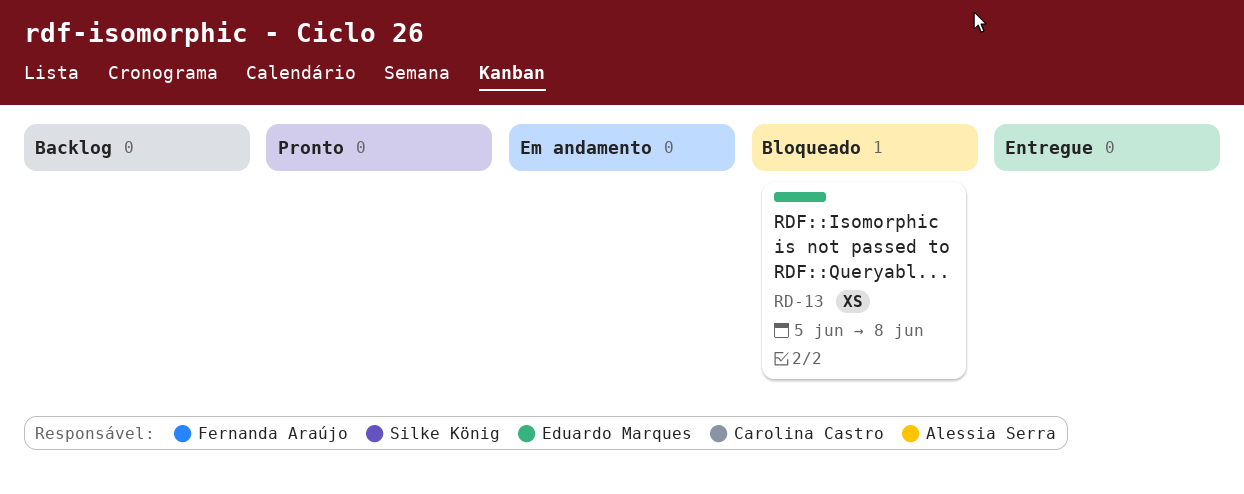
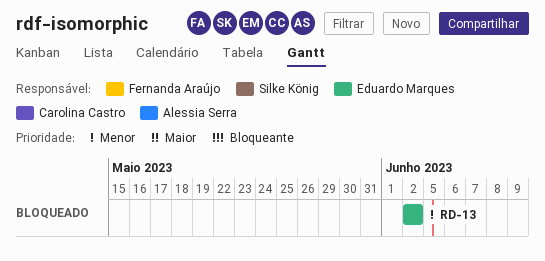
RD-13, start: Jun 5 -> Jun 2
RD-13, due: Jun 8 -> Jun 2

